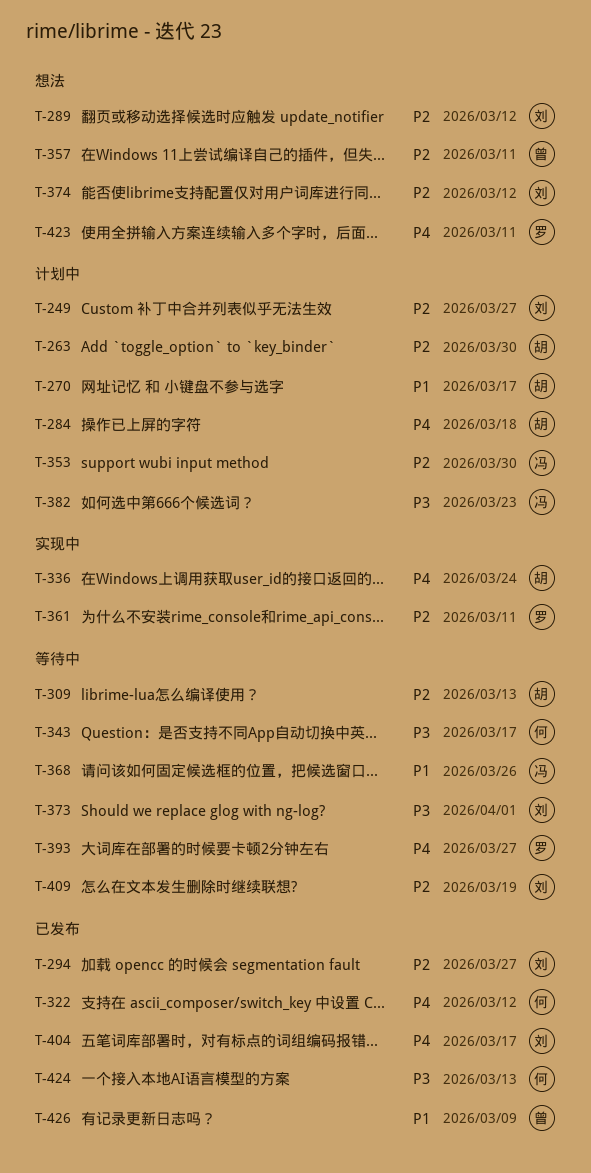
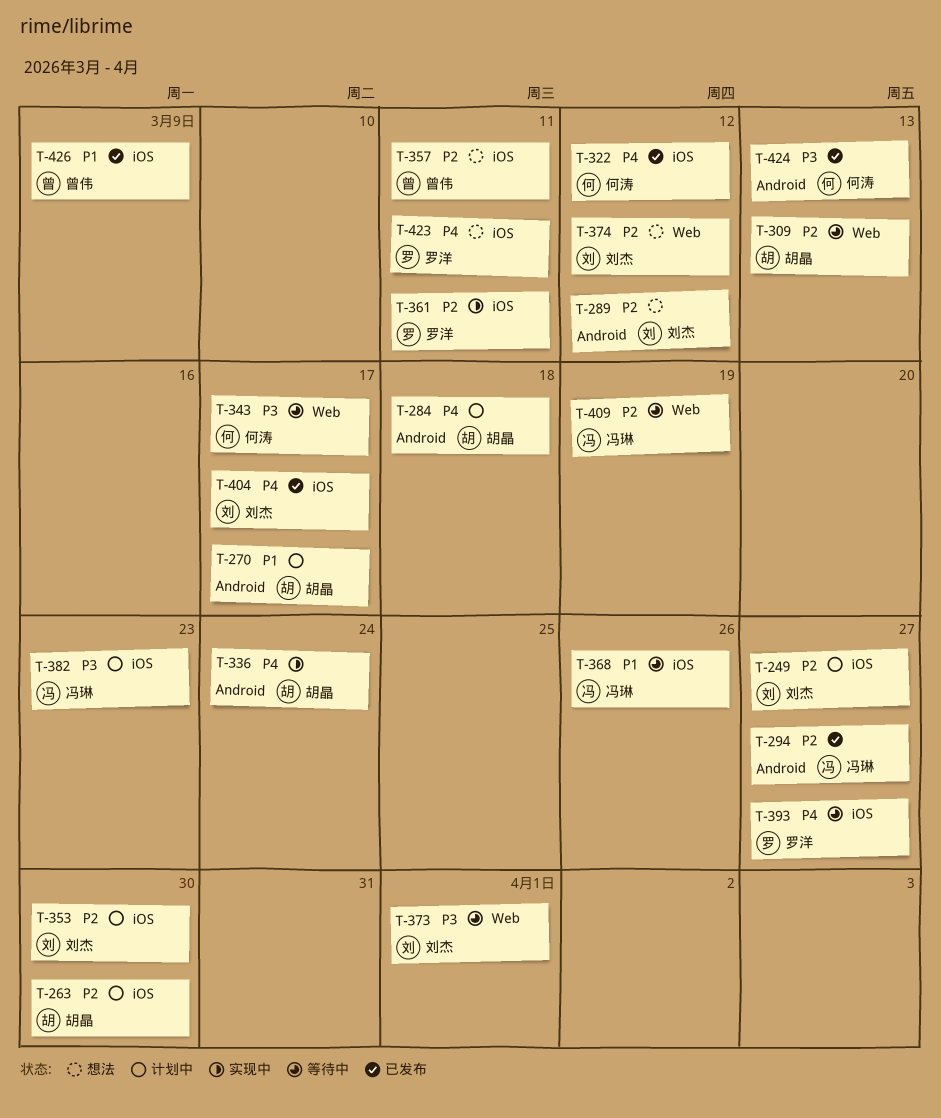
T-294, owner: 刘杰 -> 冯琳
T-353, owner: 冯琳 -> 刘杰
T-409, owner: 刘杰 -> 冯琳

